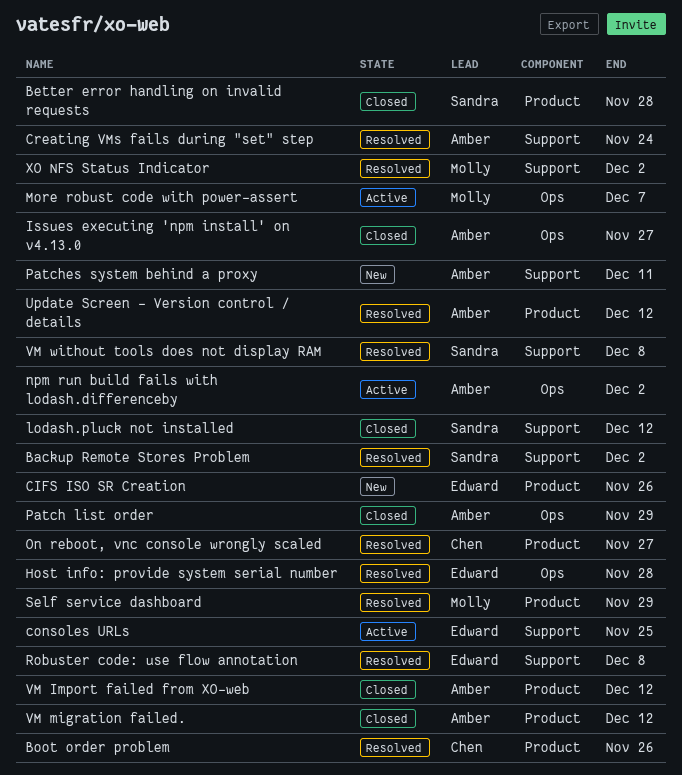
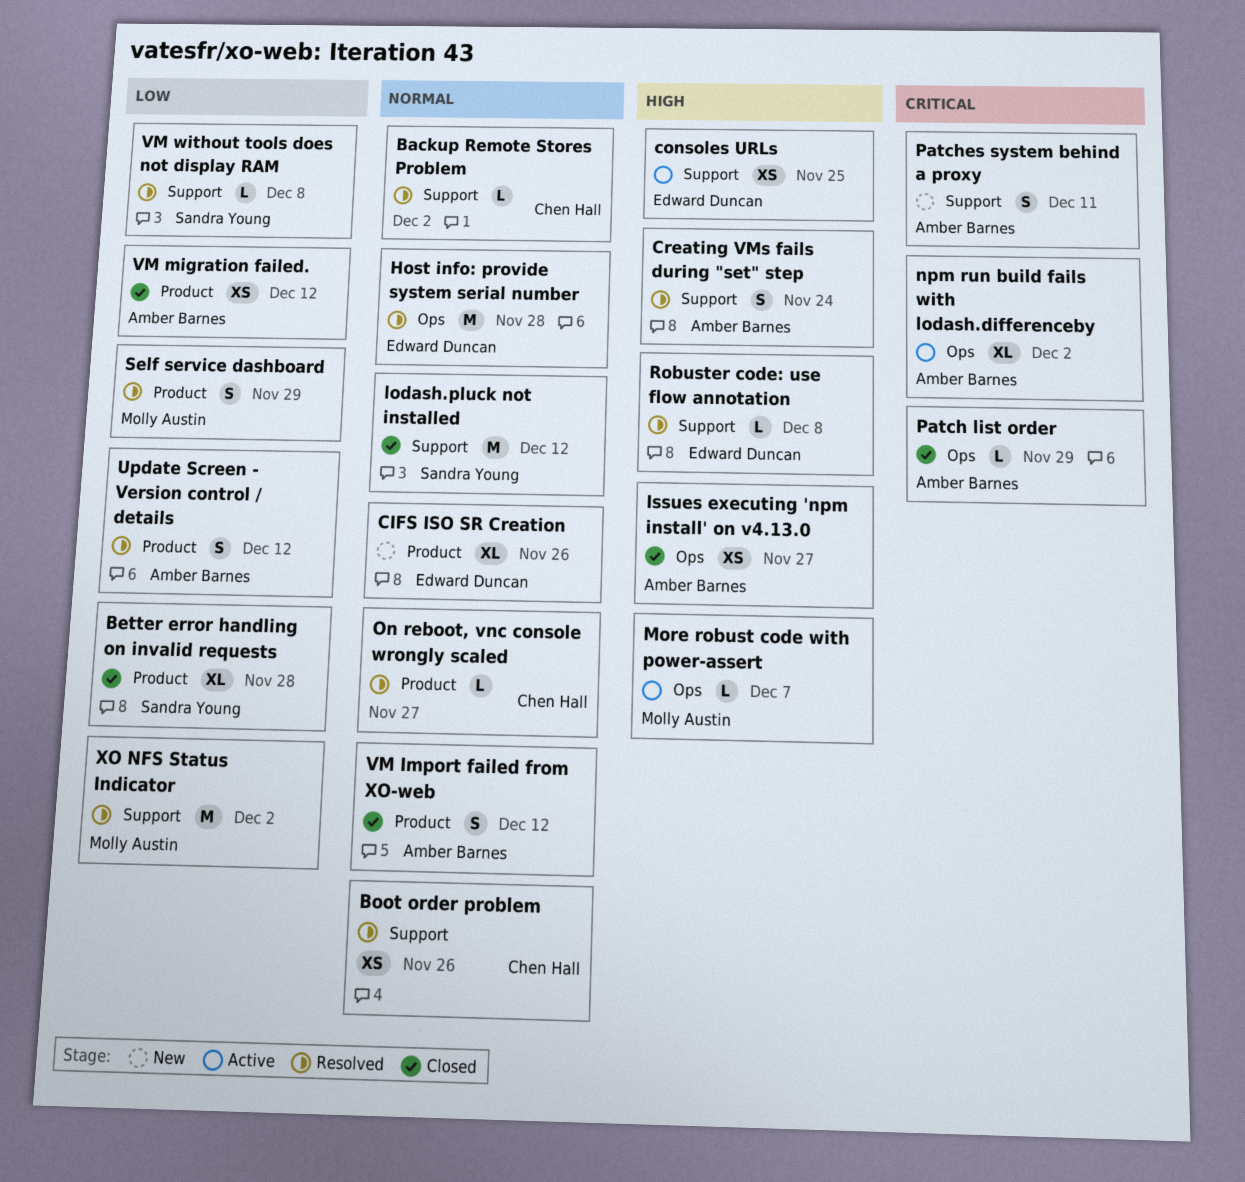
Backup Remote Stores Problem, owner: Sandra Young -> Chen Hall
Boot order problem, label: Product -> Support

